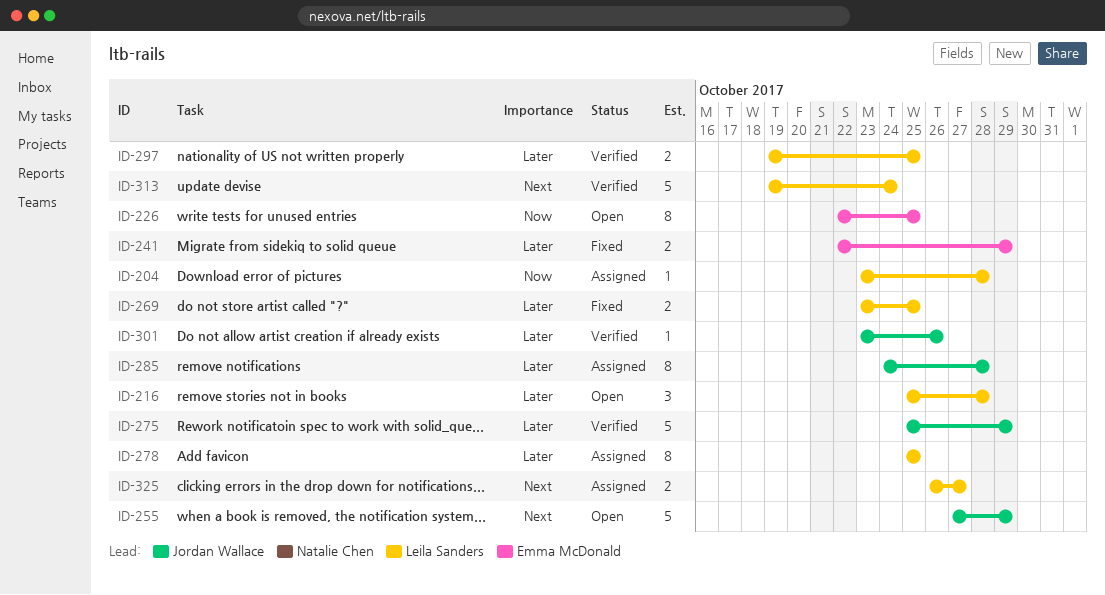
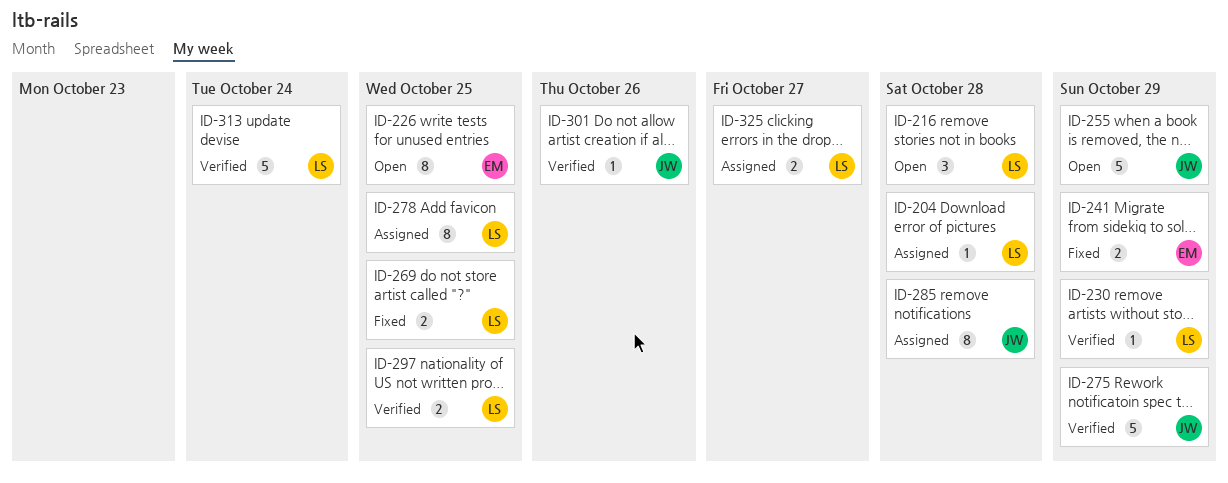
ID-230: none -> present

